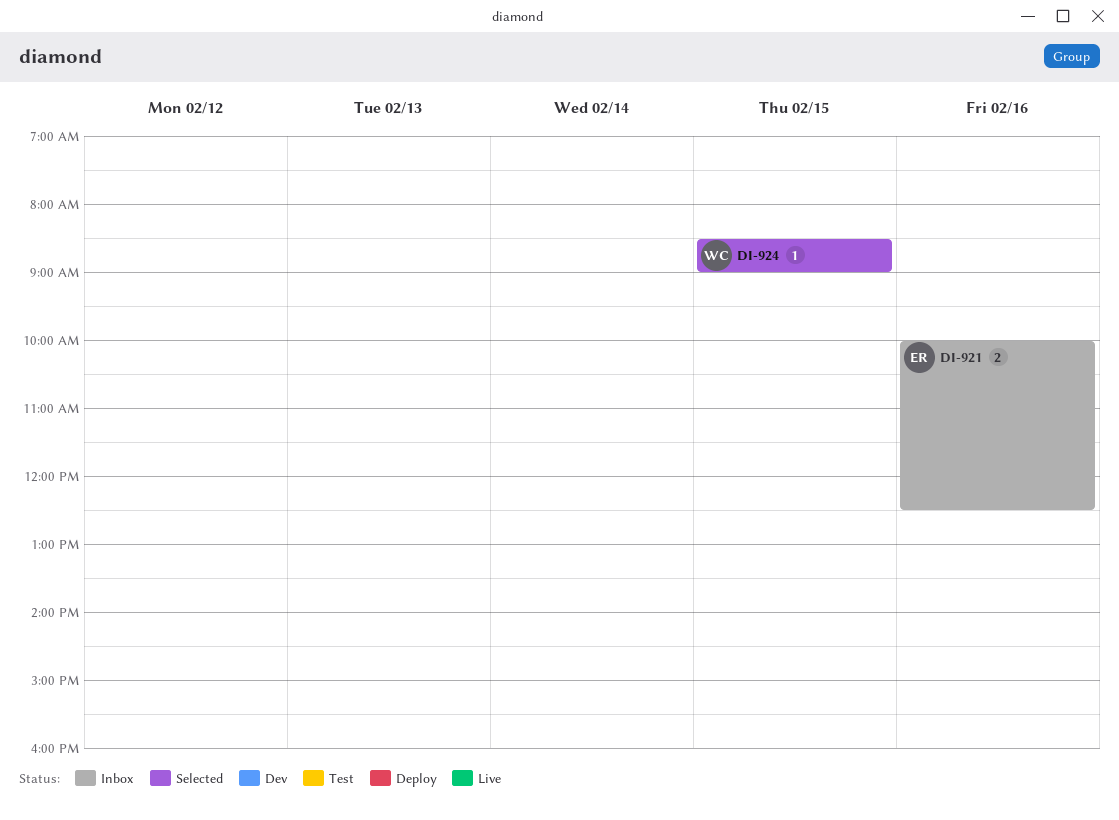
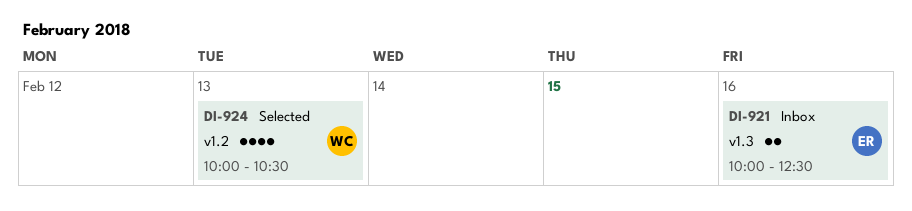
DI-924, estimate: 1 -> 4
DI-924, day: Feb 15 -> Feb 13
DI-924, begins: 08:30 -> 10:00
DI-924, ends: 09:00 -> 10:30

